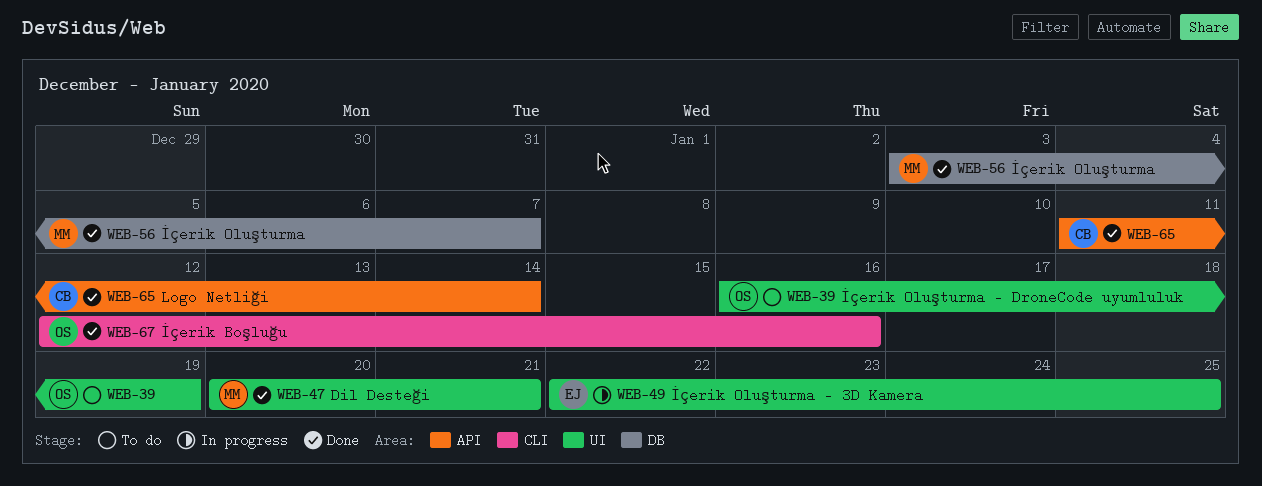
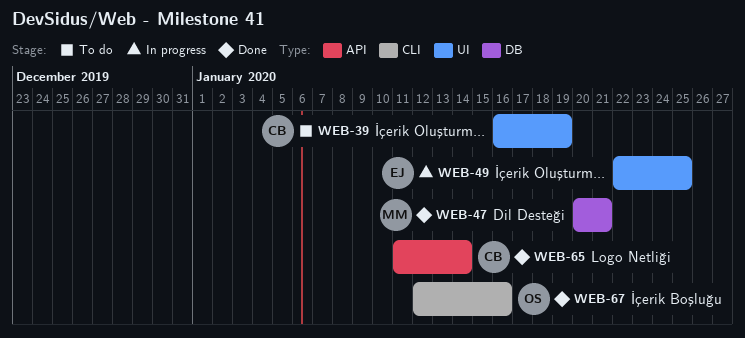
WEB-39, owner: OS -> CB
WEB-47, label: UI -> DB
WEB-56: present -> none

